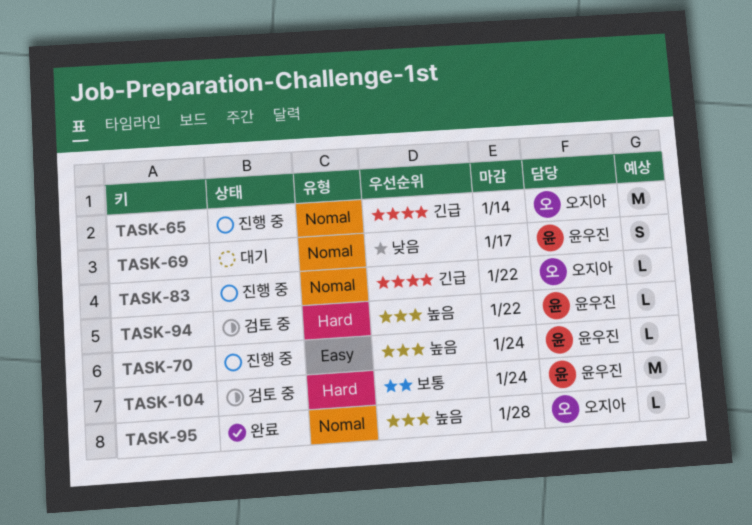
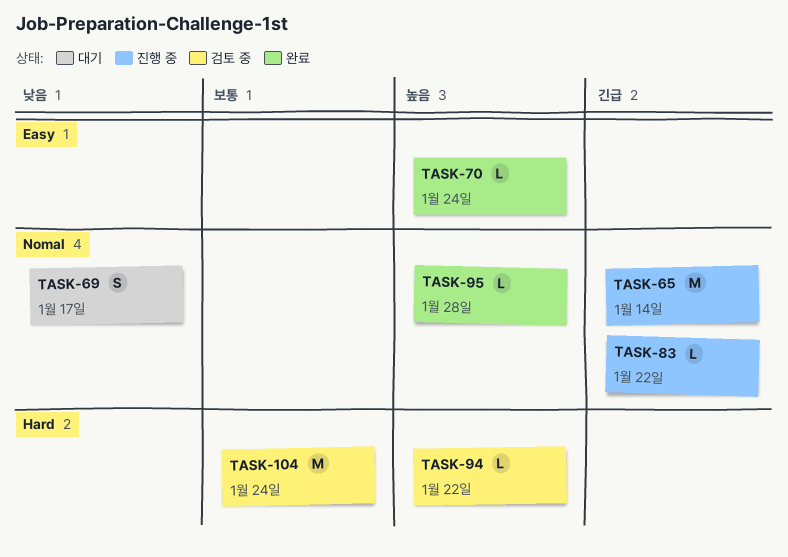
TASK-70, status: 진행 중 -> 완료

